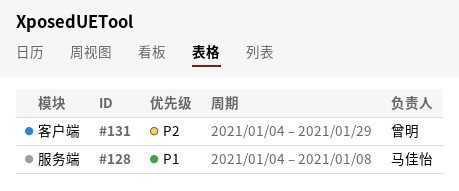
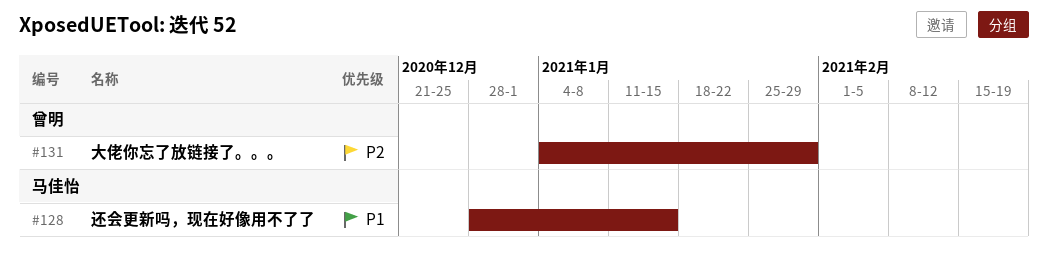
#128, start: Jan 4 -> Dec 28
#128, due: Jan 8 -> Jan 15

